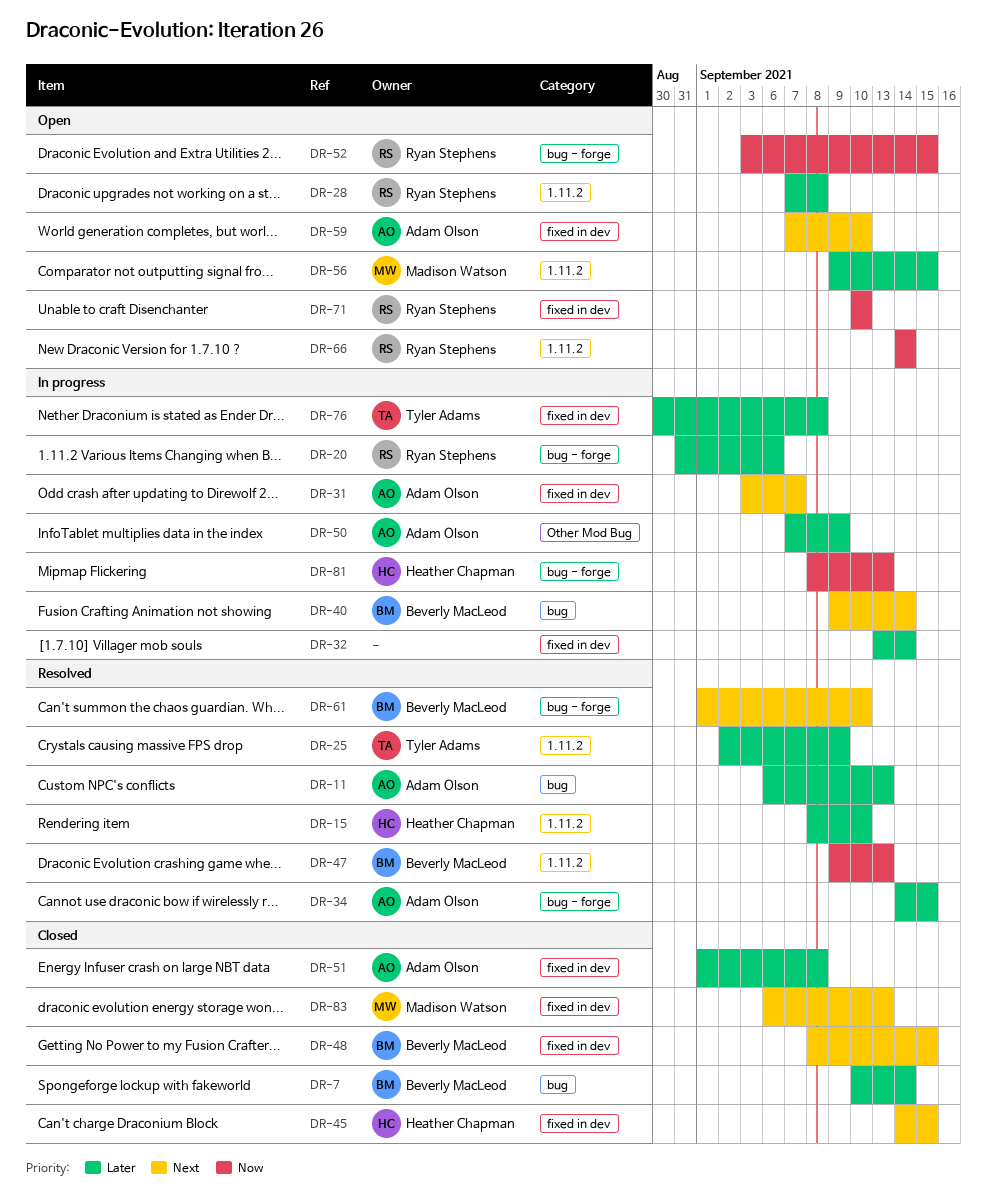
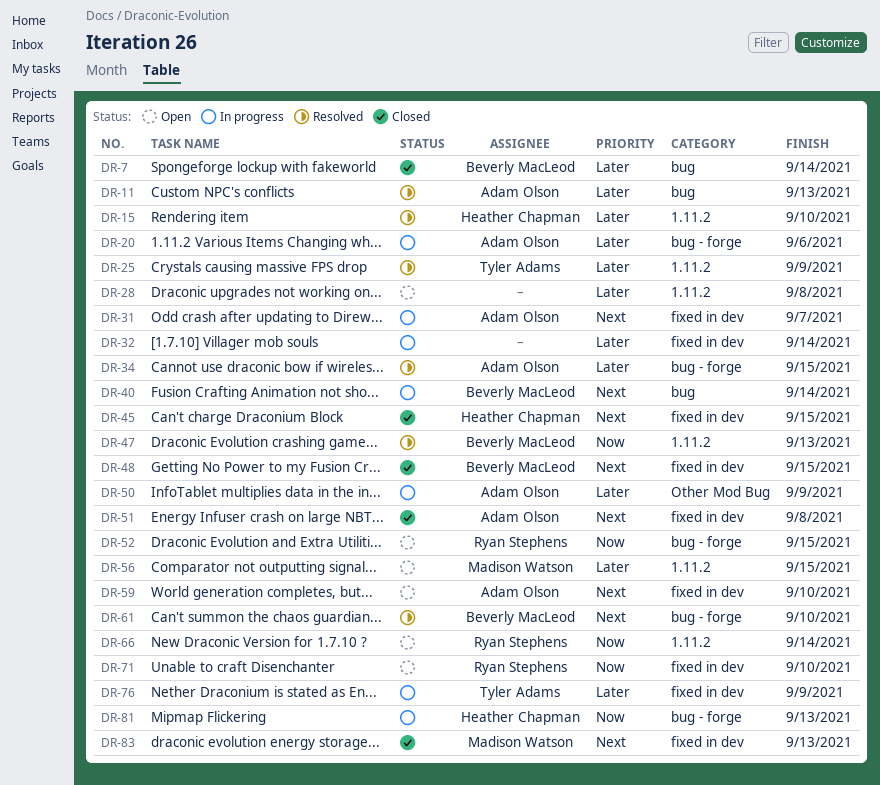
DR-20, owner: Ryan Stephens -> Adam Olson
DR-28, owner: Ryan Stephens -> none
DR-51, priority: Later -> Next
DR-76, due: Sep 8 -> Sep 9

